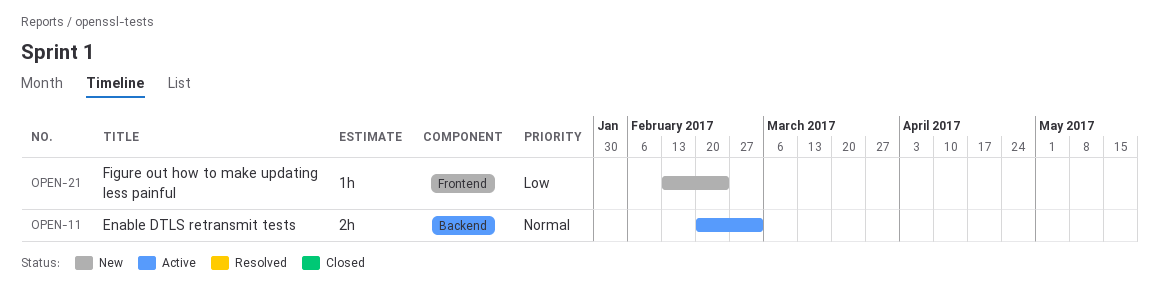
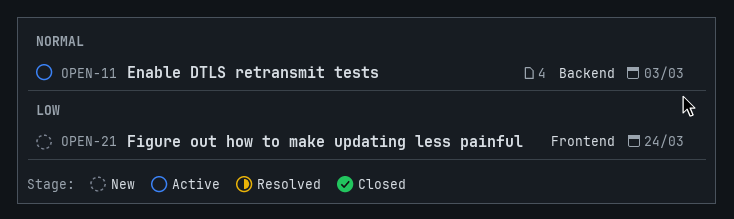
OPEN-21, due: Feb 24 -> Mar 24

